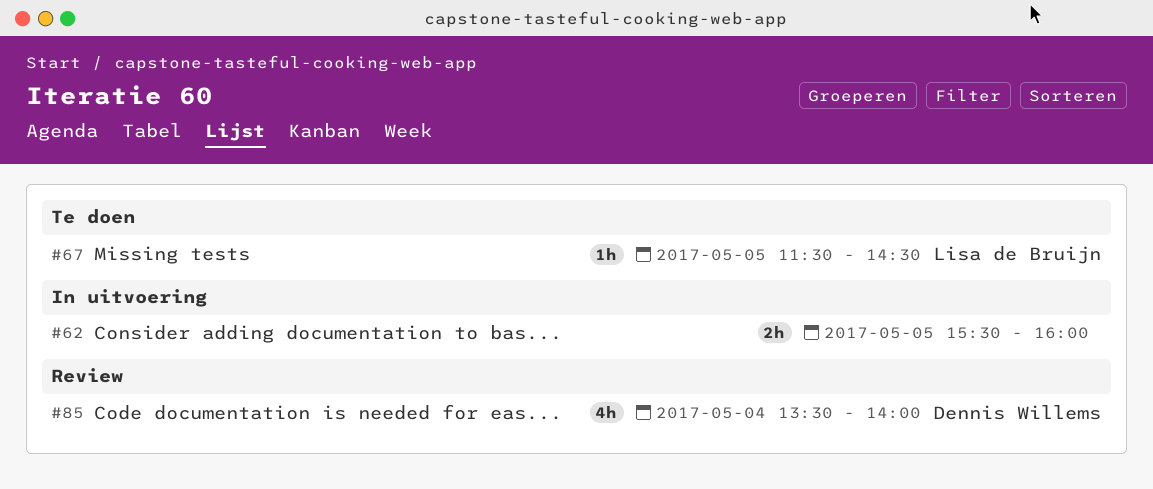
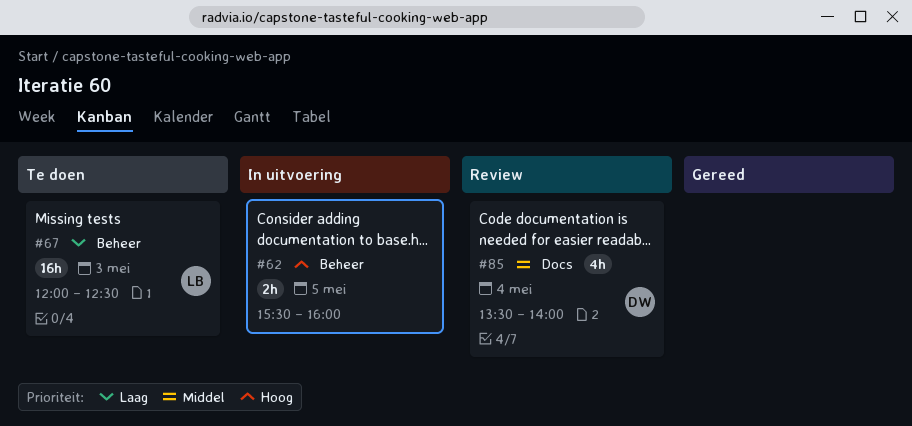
#67, estimate: 1h -> 16h
#67, day: May 5 -> May 3
#67, begins: 11:30 -> 12:00
#67, ends: 14:30 -> 12:30

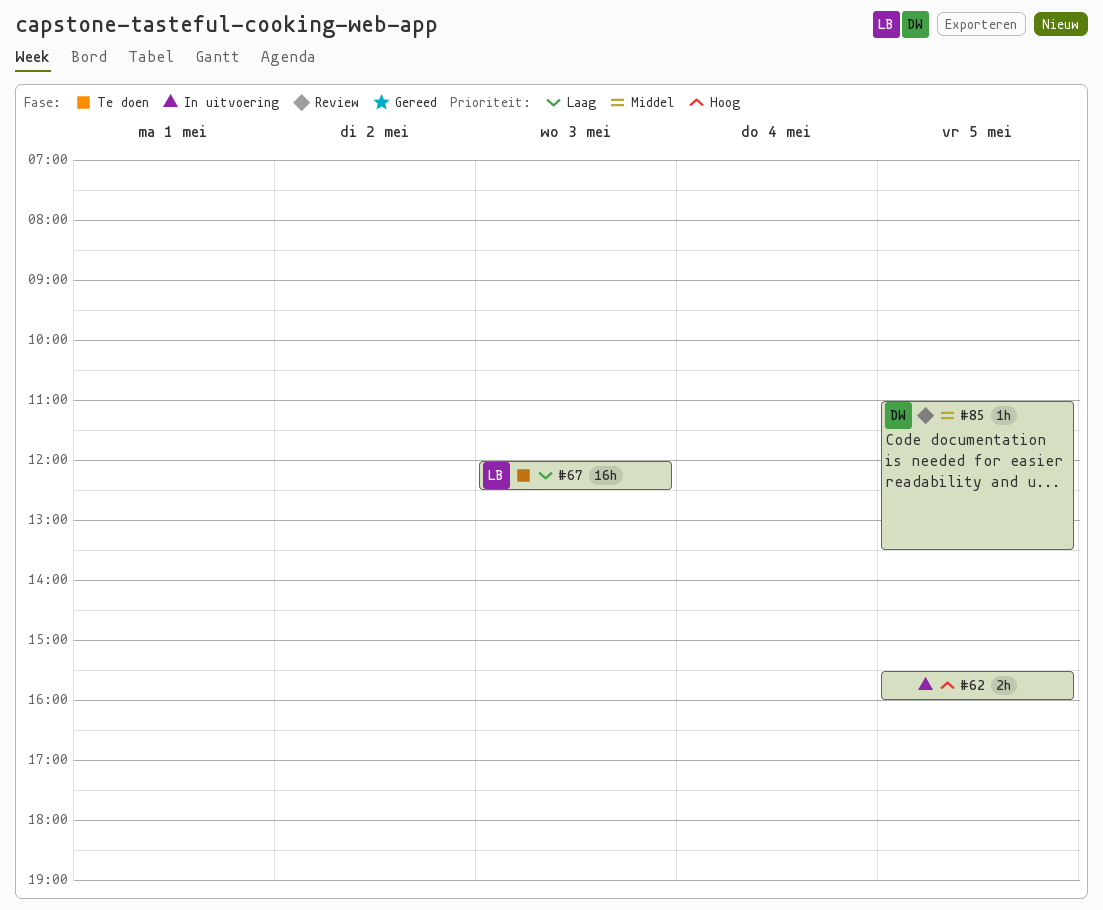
#85, estimate: 4h -> 1h
#85, day: May 4 -> May 5
#85, begins: 13:30 -> 11:00
#85, ends: 14:00 -> 13:30

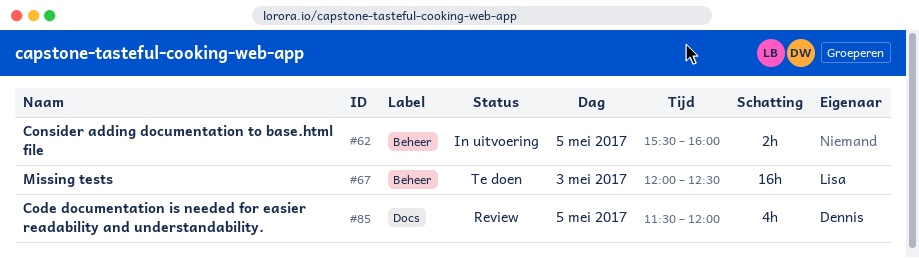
#85, estimate: 1h -> 4h
#85, begins: 11:00 -> 11:30
#85, ends: 13:30 -> 12:00

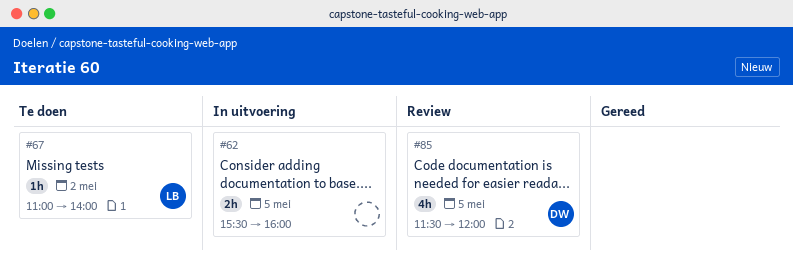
#67, estimate: 16h -> 1h
#67, day: May 3 -> May 2
#67, begins: 12:00 -> 11:00
#67, ends: 12:30 -> 14:00

